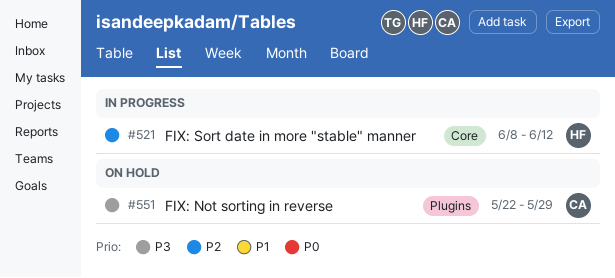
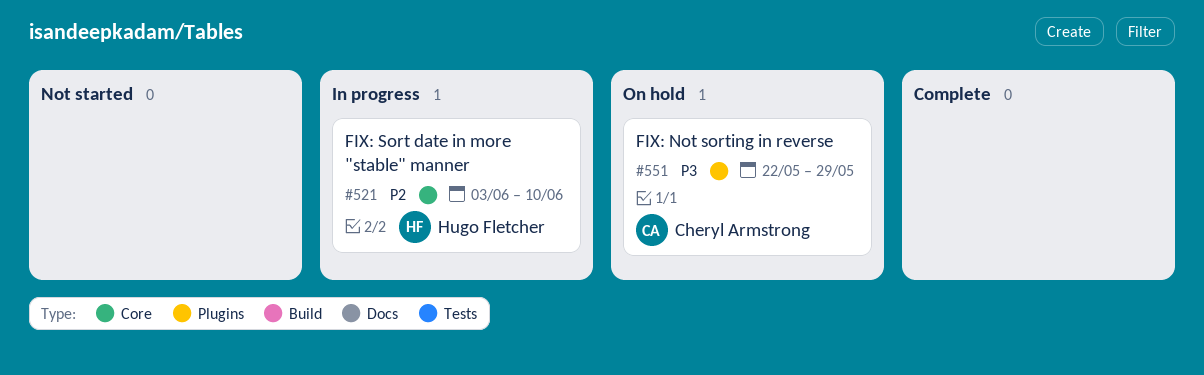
#521, start: Jun 8 -> Jun 3
#521, due: Jun 12 -> Jun 10

